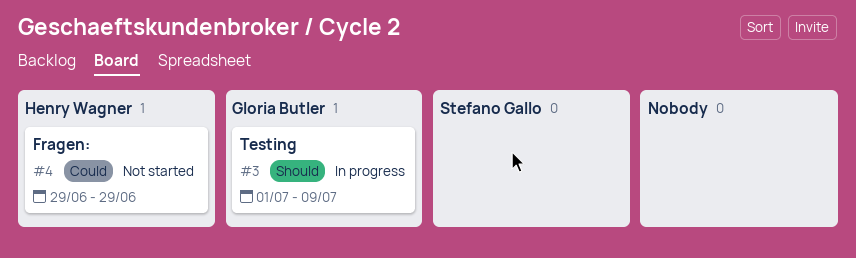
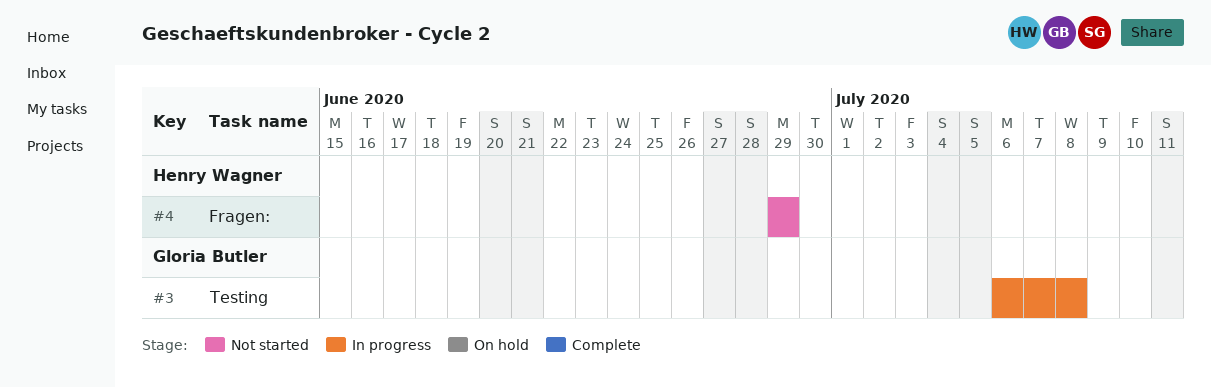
#3, start: Jul 1 -> Jul 6
#3, due: Jul 9 -> Jul 8

